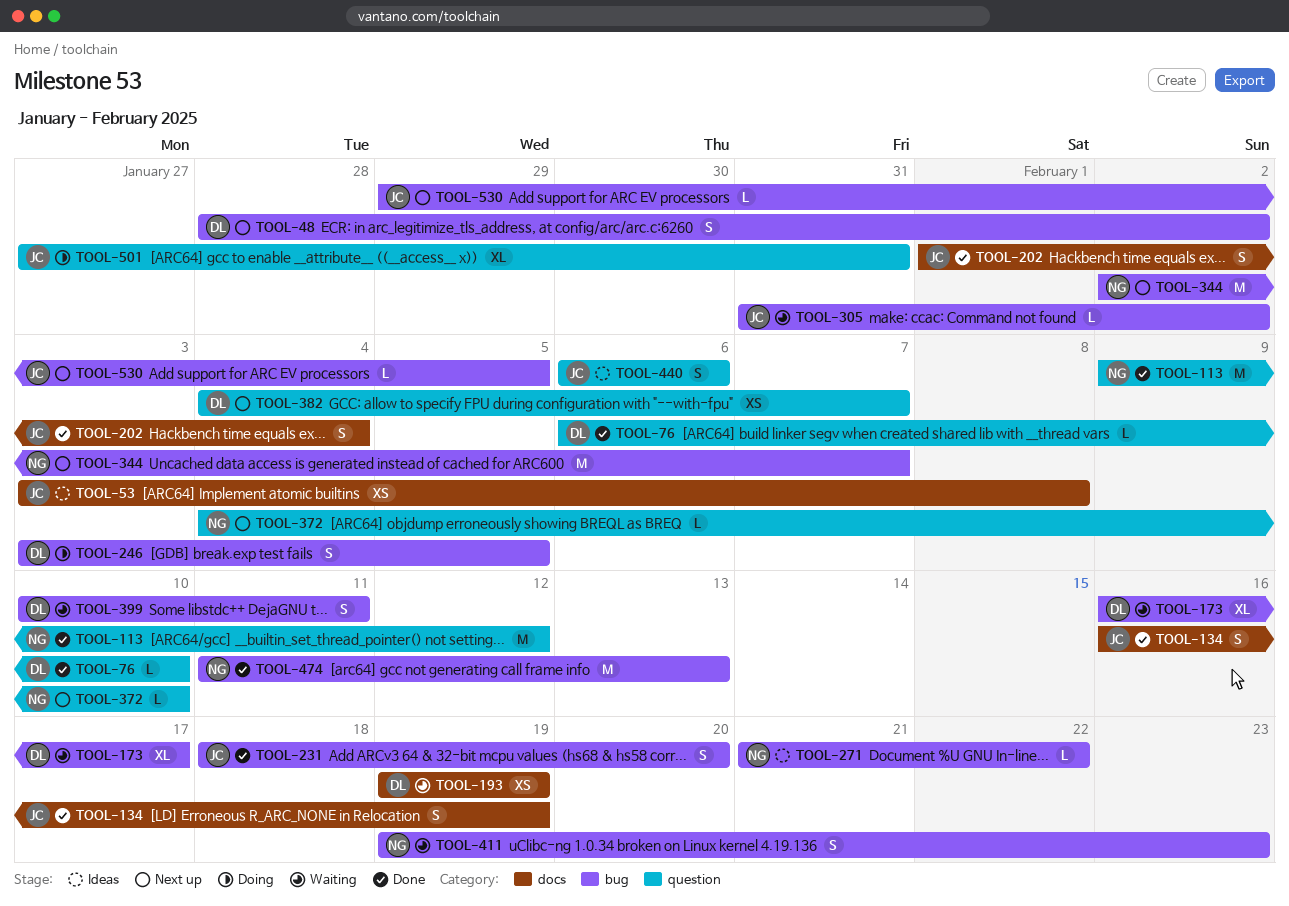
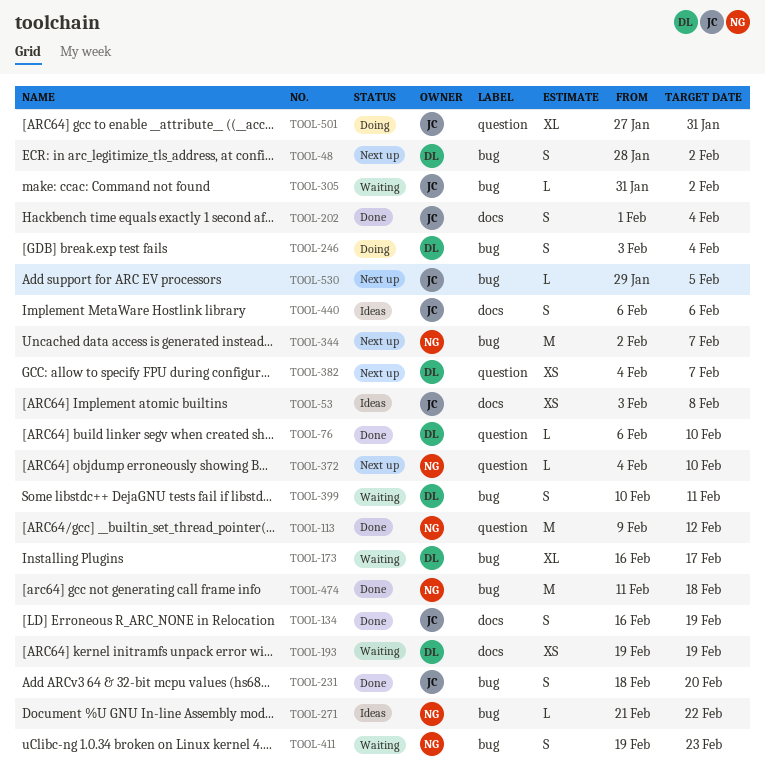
TOOL-246, due: Feb 5 -> Feb 4
TOOL-440, label: question -> docs
TOOL-474, due: Feb 13 -> Feb 18

